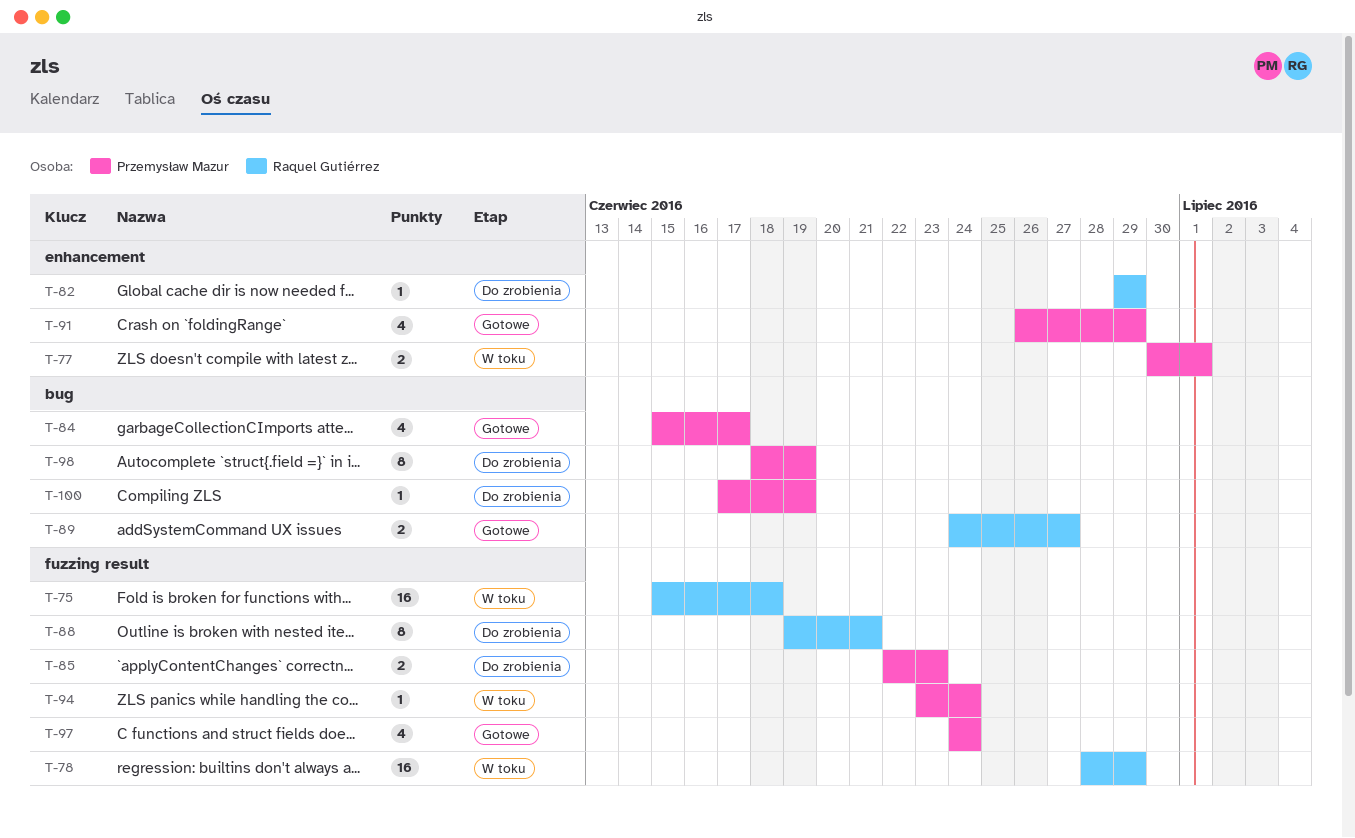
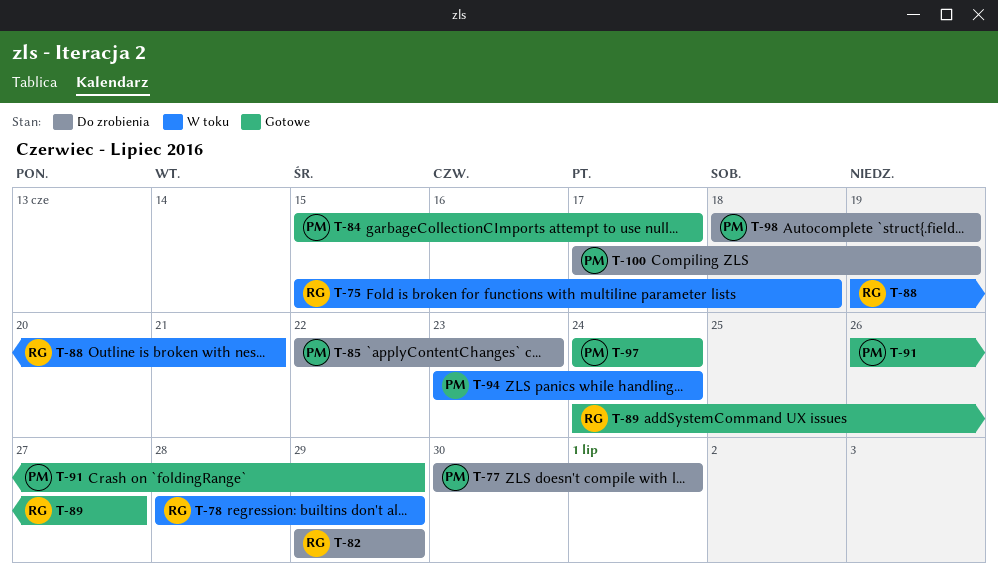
T-77, status: W toku -> Do zrobienia
T-88, status: Do zrobienia -> W toku

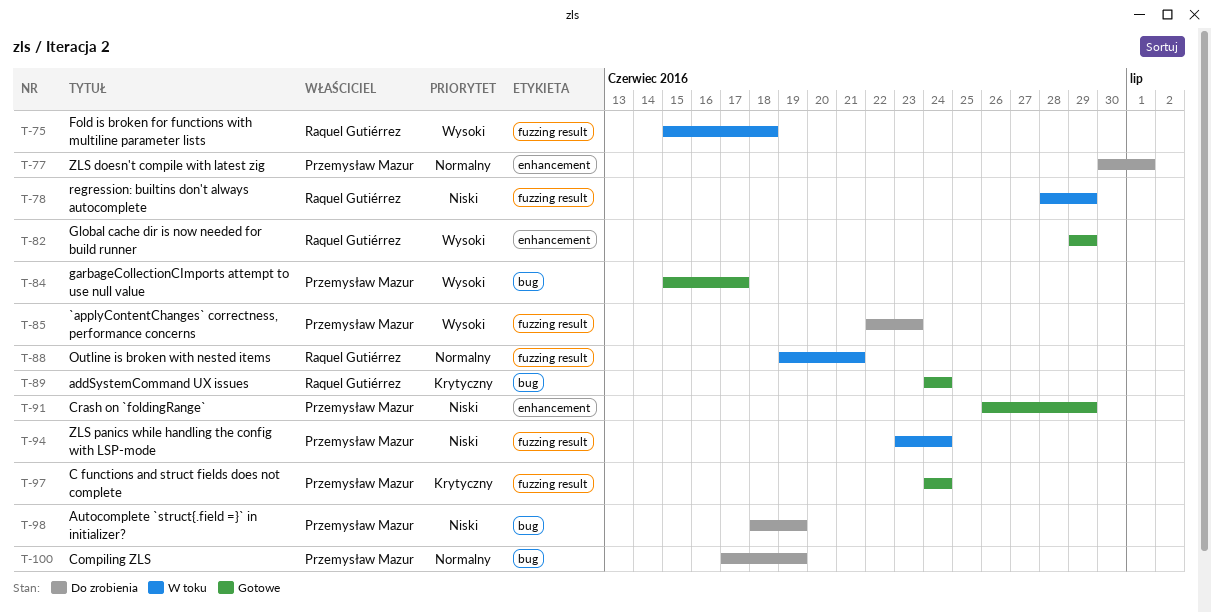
T-82, status: Do zrobienia -> Gotowe
T-89, due: Jun 27 -> Jun 24

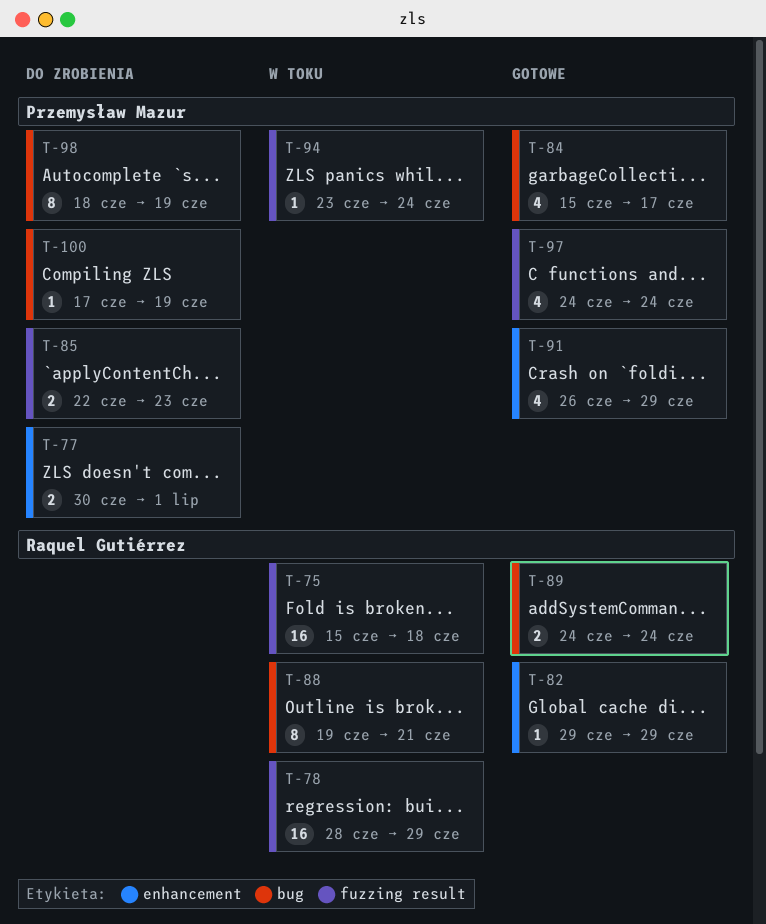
T-88, label: fuzzing result -> bug

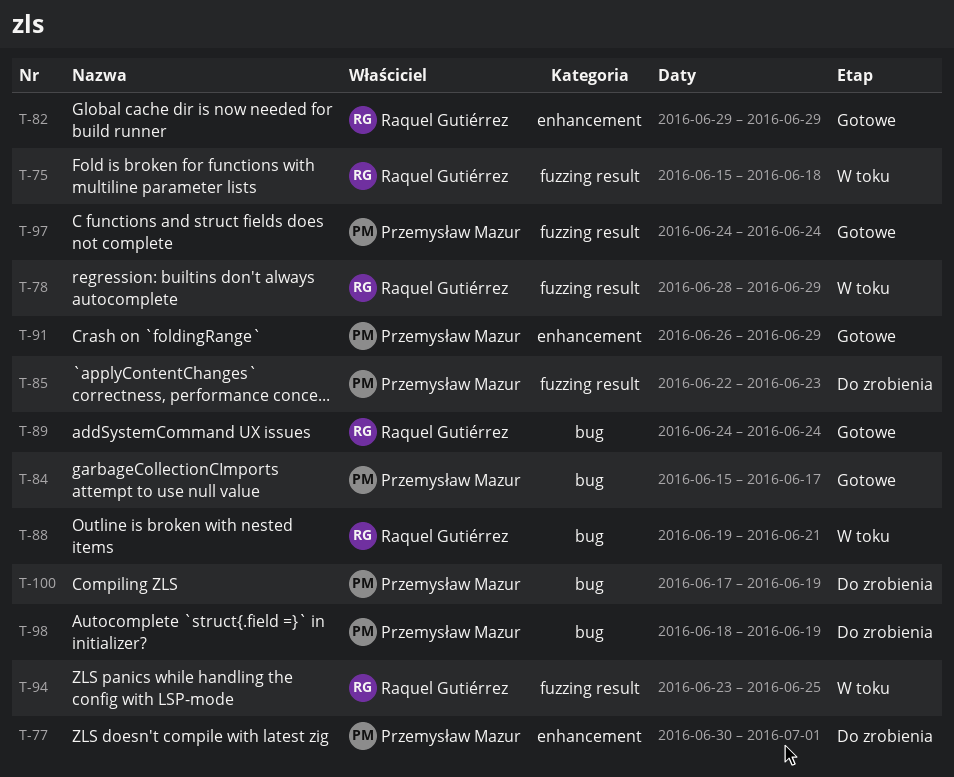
T-94, owner: Przemysław Mazur -> Raquel Gutiérrez
T-94, due: Jun 24 -> Jun 25

